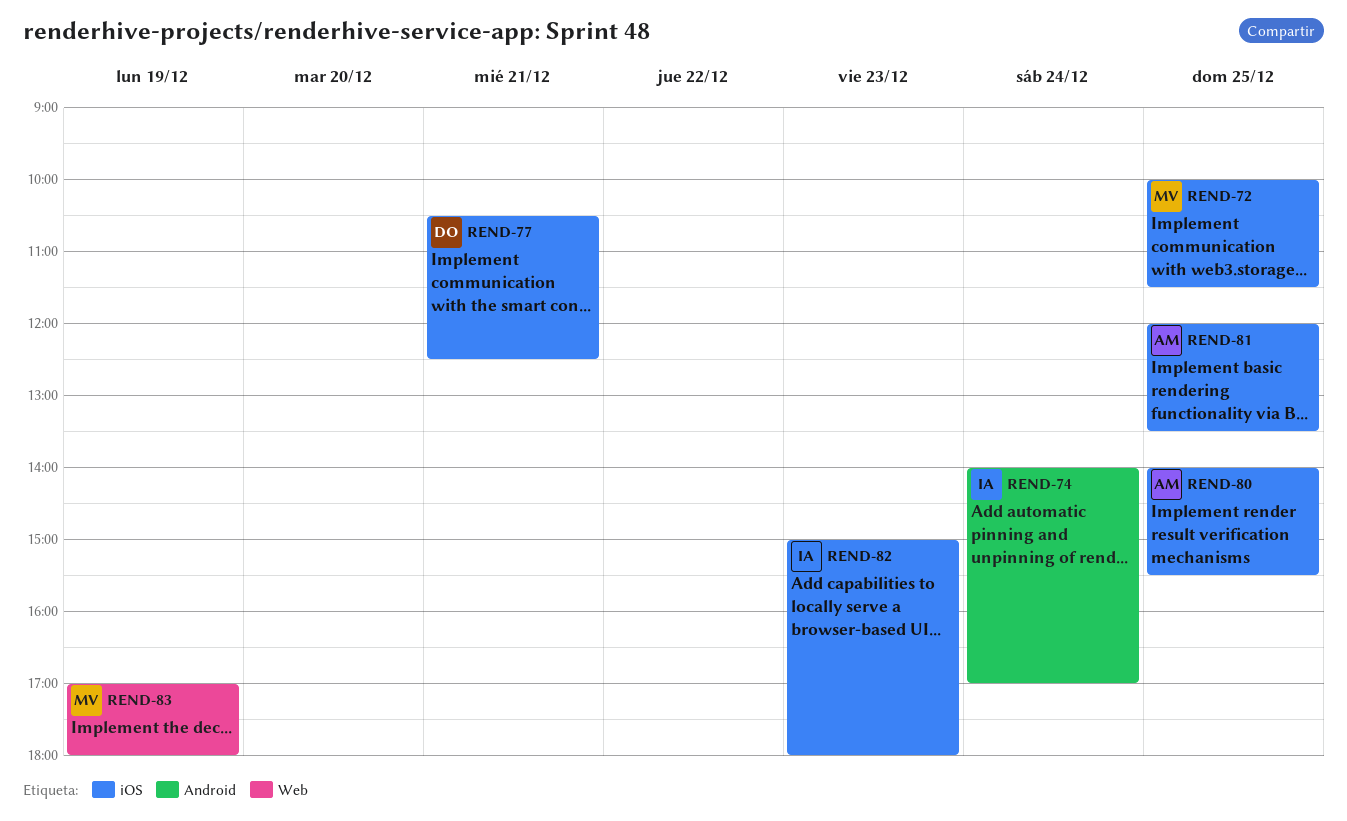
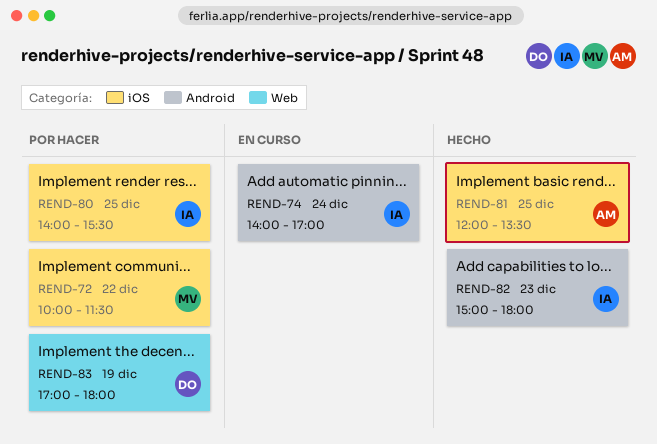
REND-72, day: Dec 25 -> Dec 22
REND-77: present -> none
REND-80, owner: AM -> IA
REND-82, label: iOS -> Android
REND-83, owner: MV -> DO

